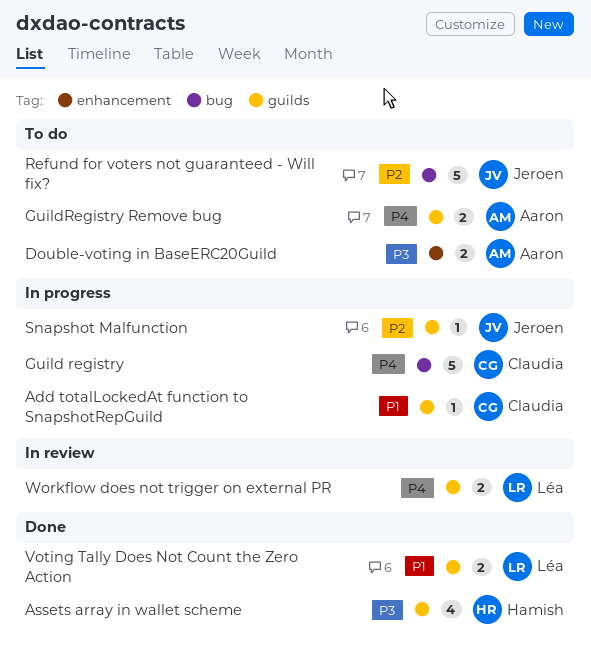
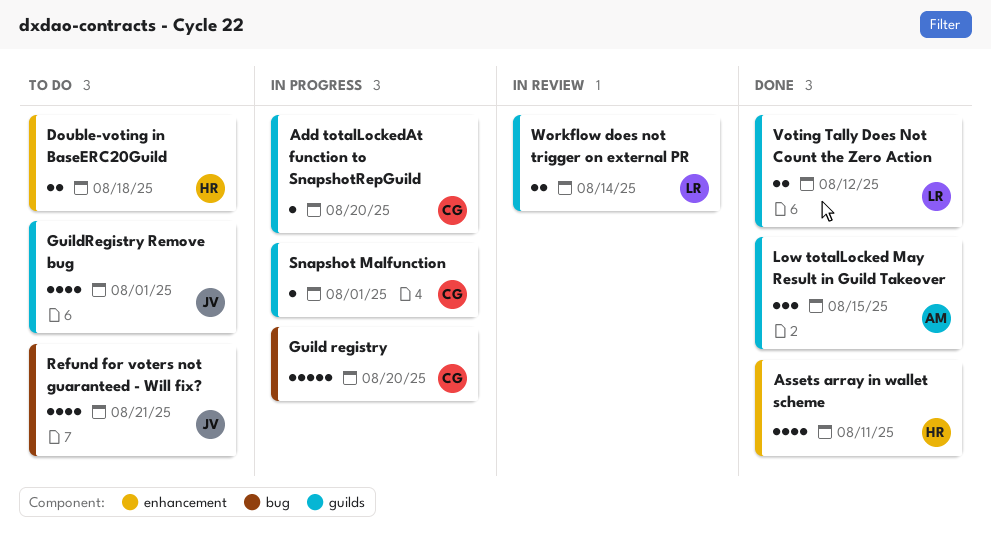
Assets array in wallet scheme, label: guilds -> enhancement
Double-voting in BaseERC20Guild, owner: Aaron -> Hamish
GuildRegistry Remove bug, owner: Aaron -> Jeroen
GuildRegistry Remove bug, estimate: 2 -> 4
Low totalLocked May Result in Guild Takeover: none -> present
Refund for voters not guaranteed - Will fix?, estimate: 5 -> 4
Snapshot Malfunction, owner: Jeroen -> Claudia

